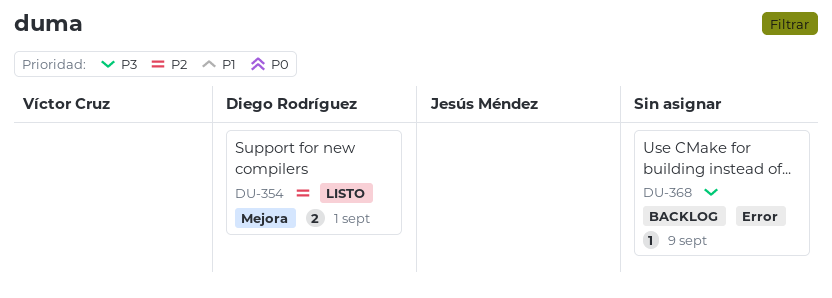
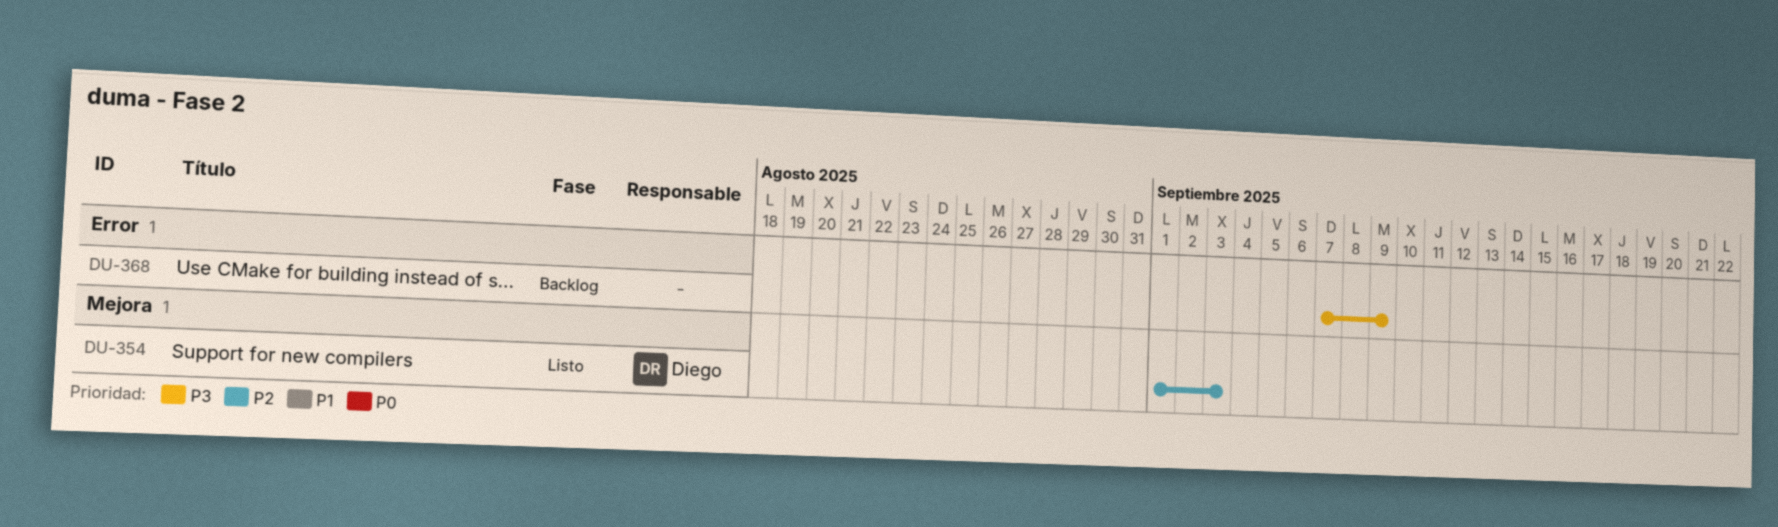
DU-354, due: Sep 1 -> Sep 3

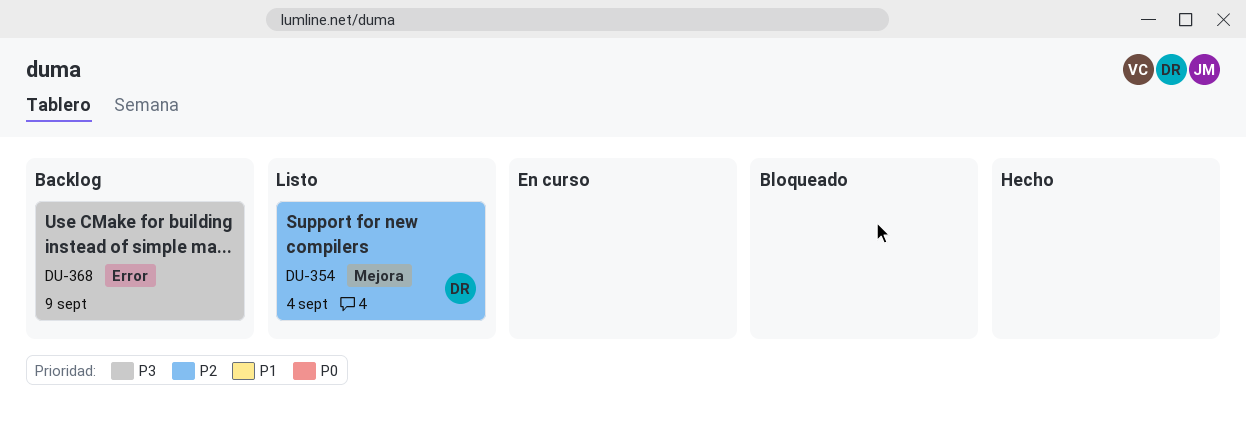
DU-354, due: Sep 3 -> Sep 4

